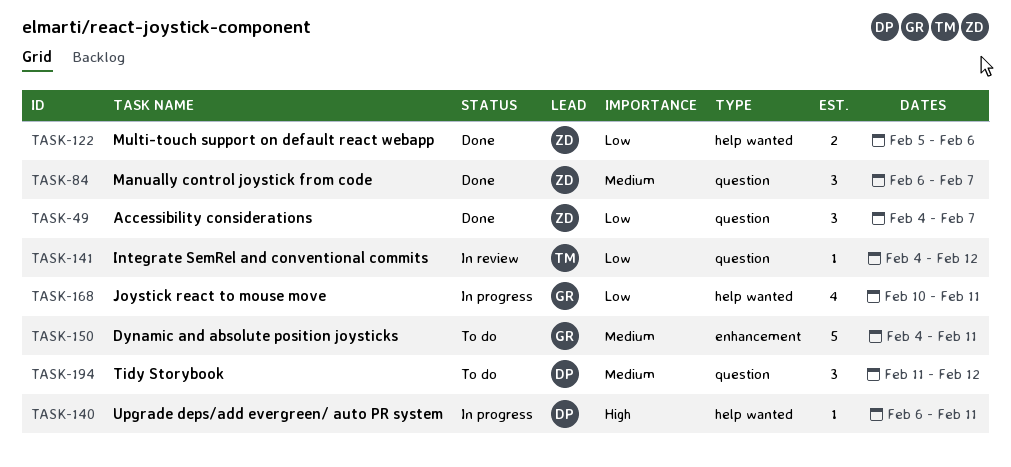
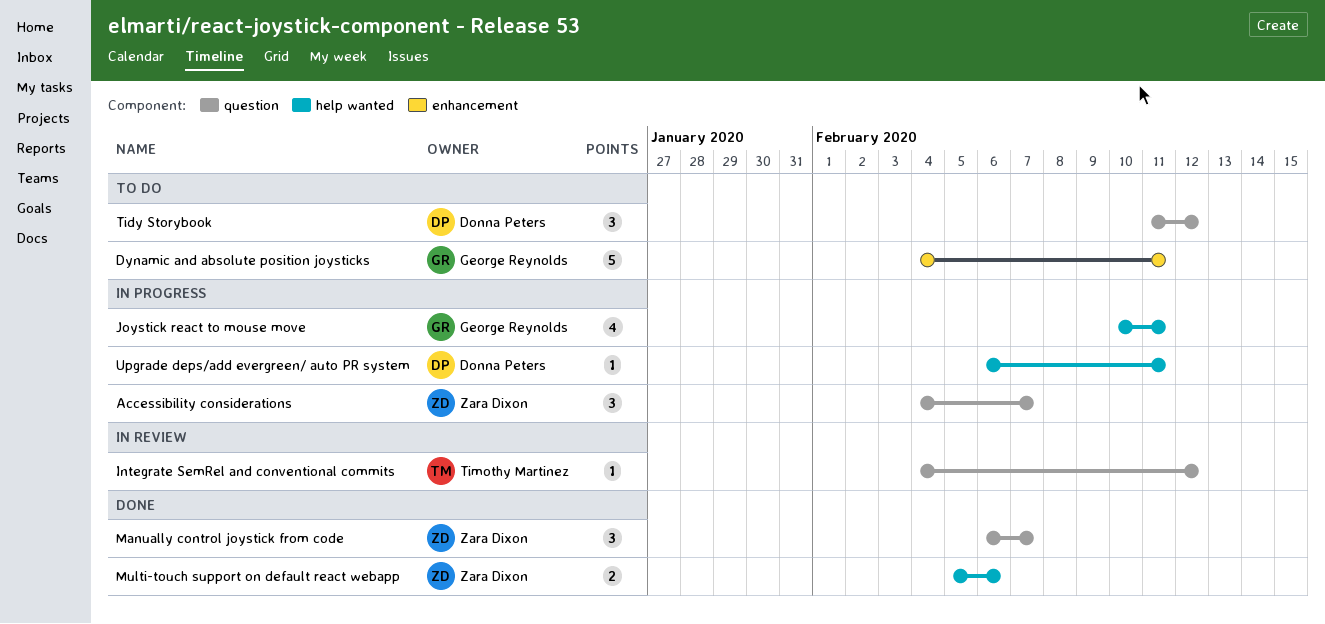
Accessibility considerations, status: Done -> In progress

